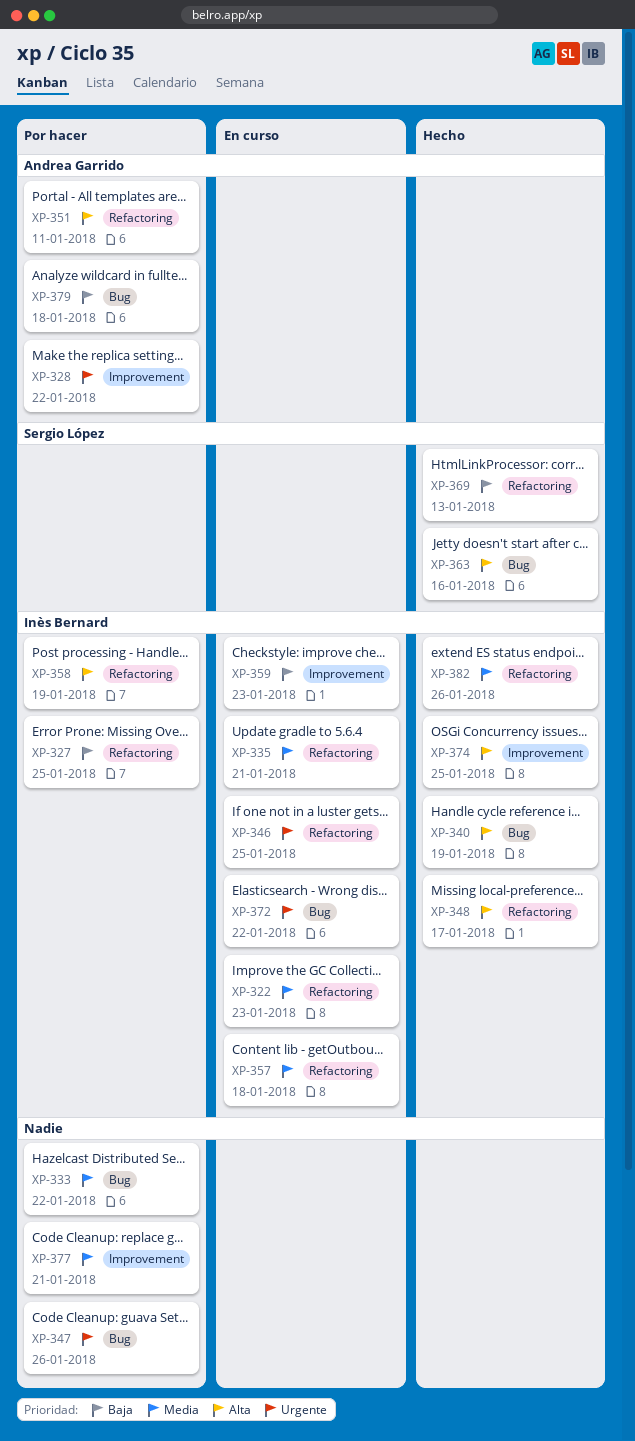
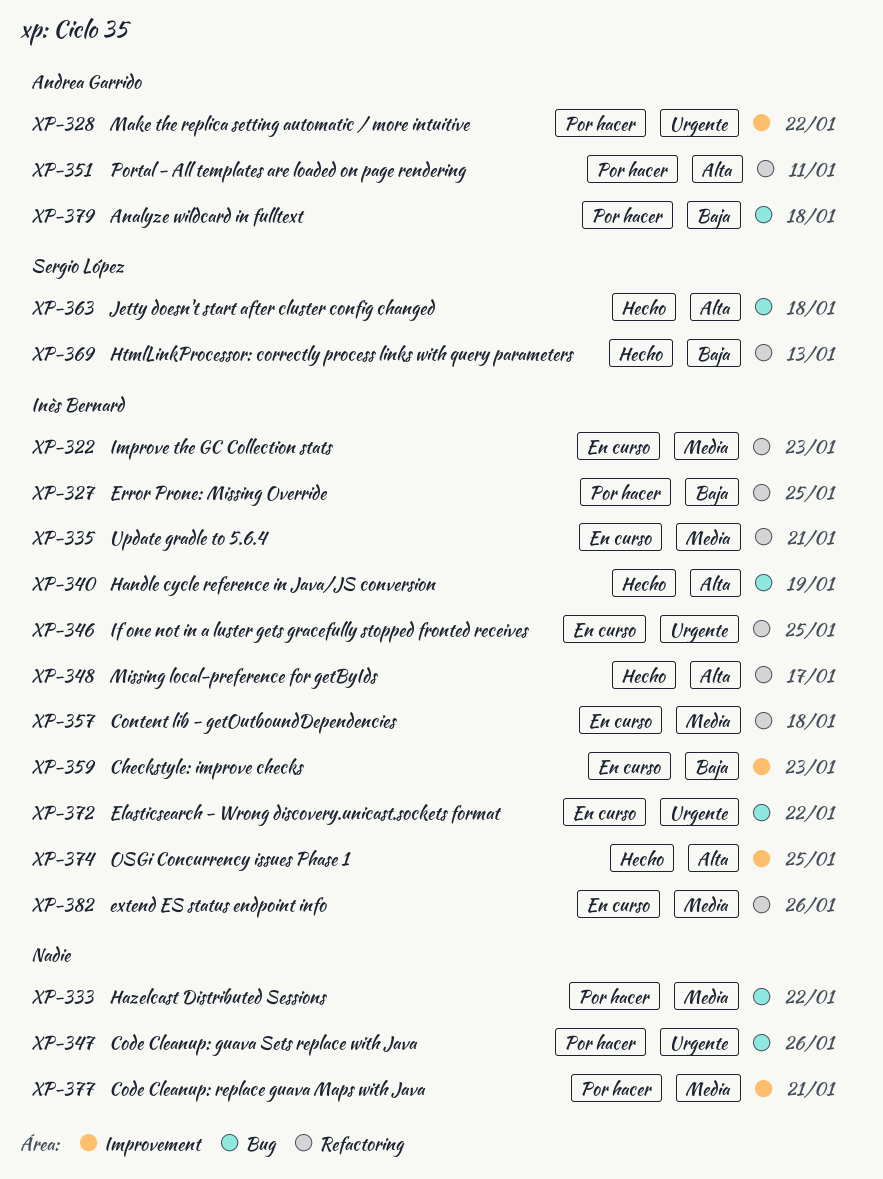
XP-358: present -> none
XP-363, due: Jan 16 -> Jan 18
XP-382, status: Hecho -> En curso

